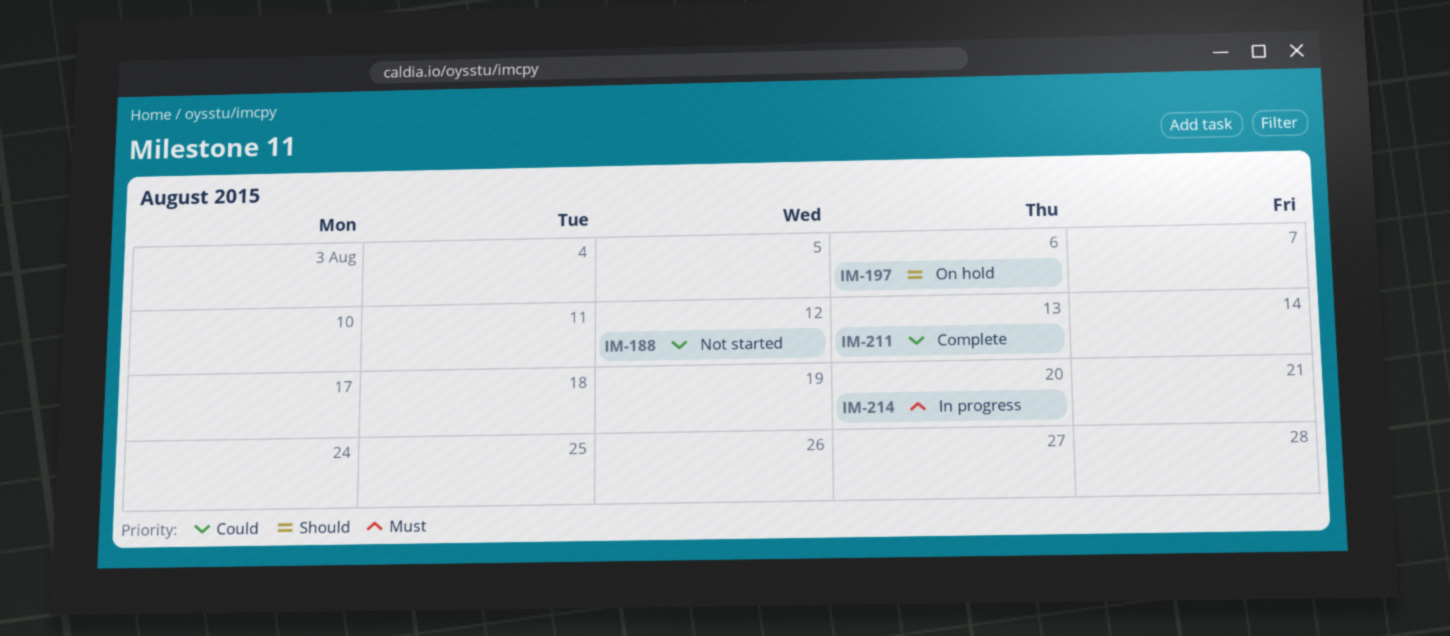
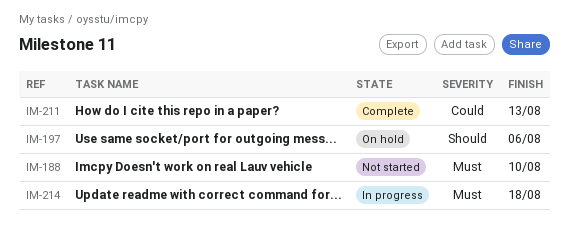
IM-188, priority: Could -> Must
IM-188, due: Aug 12 -> Aug 10
IM-214, due: Aug 20 -> Aug 18

